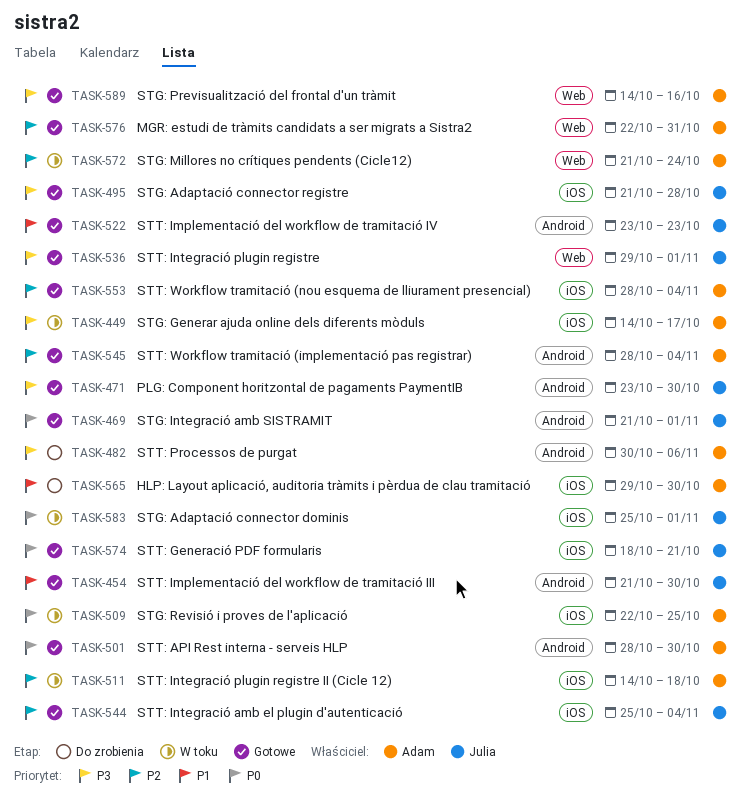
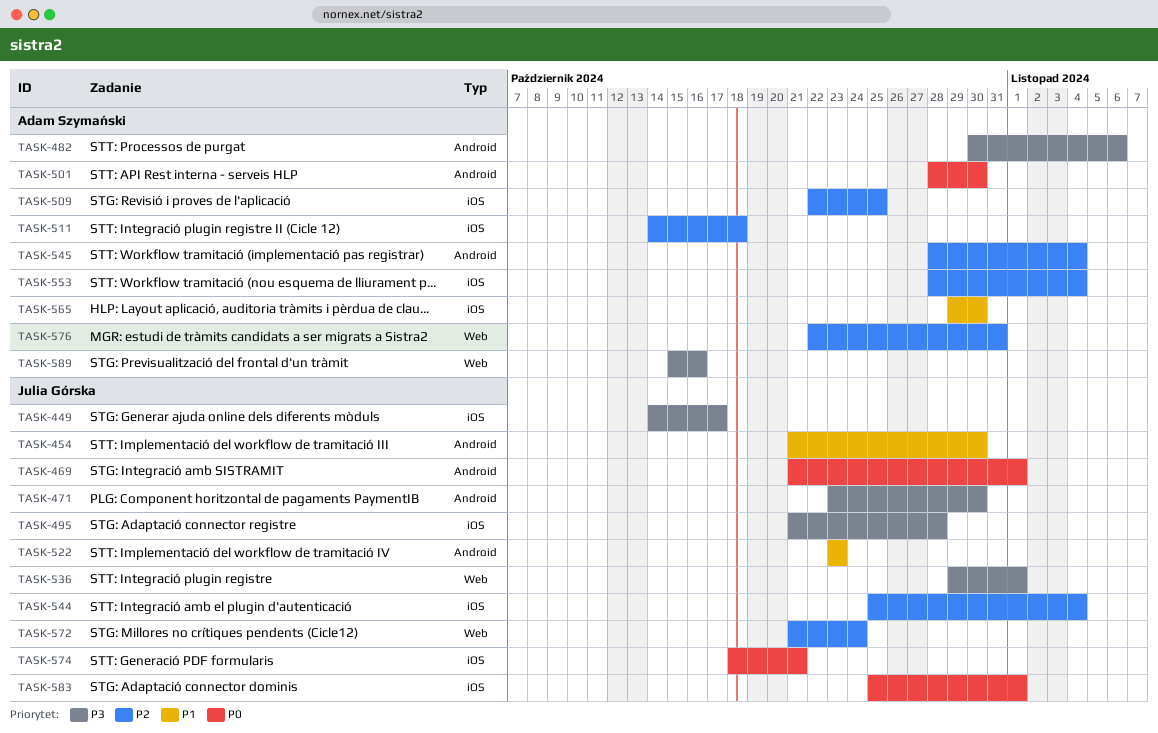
TASK-449, owner: Adam Szymański -> Julia Górska
TASK-509, priority: P0 -> P2
TASK-572, owner: Adam Szymański -> Julia Górska
TASK-589, start: Oct 14 -> Oct 15

